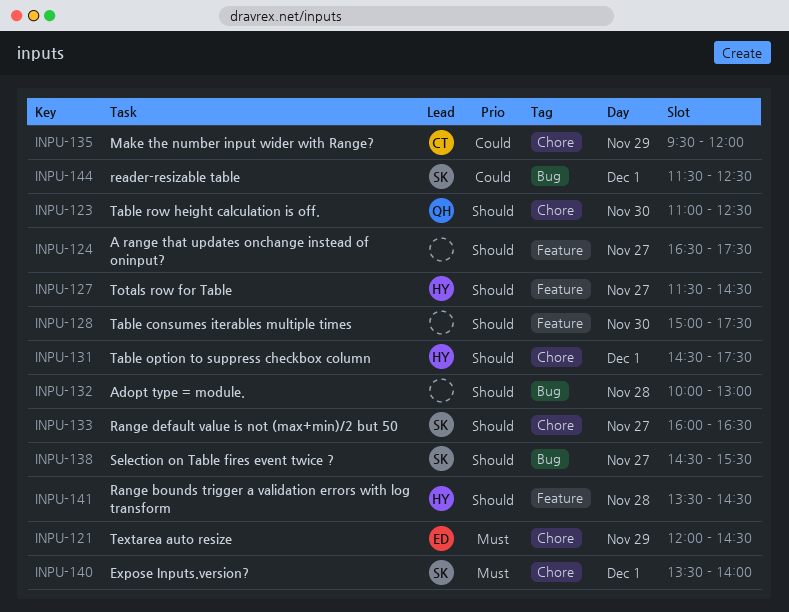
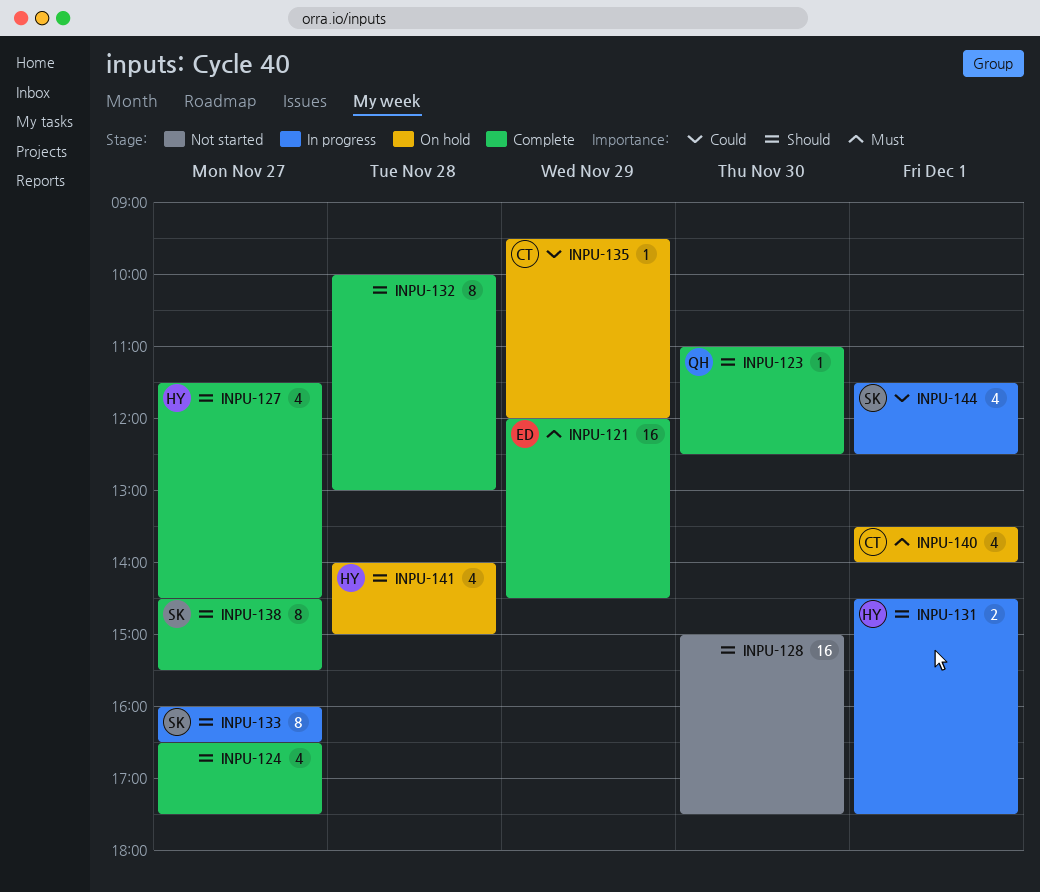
INPU-140, owner: SK -> CT
INPU-141, begins: 13:30 -> 14:00
INPU-141, ends: 14:30 -> 15:00

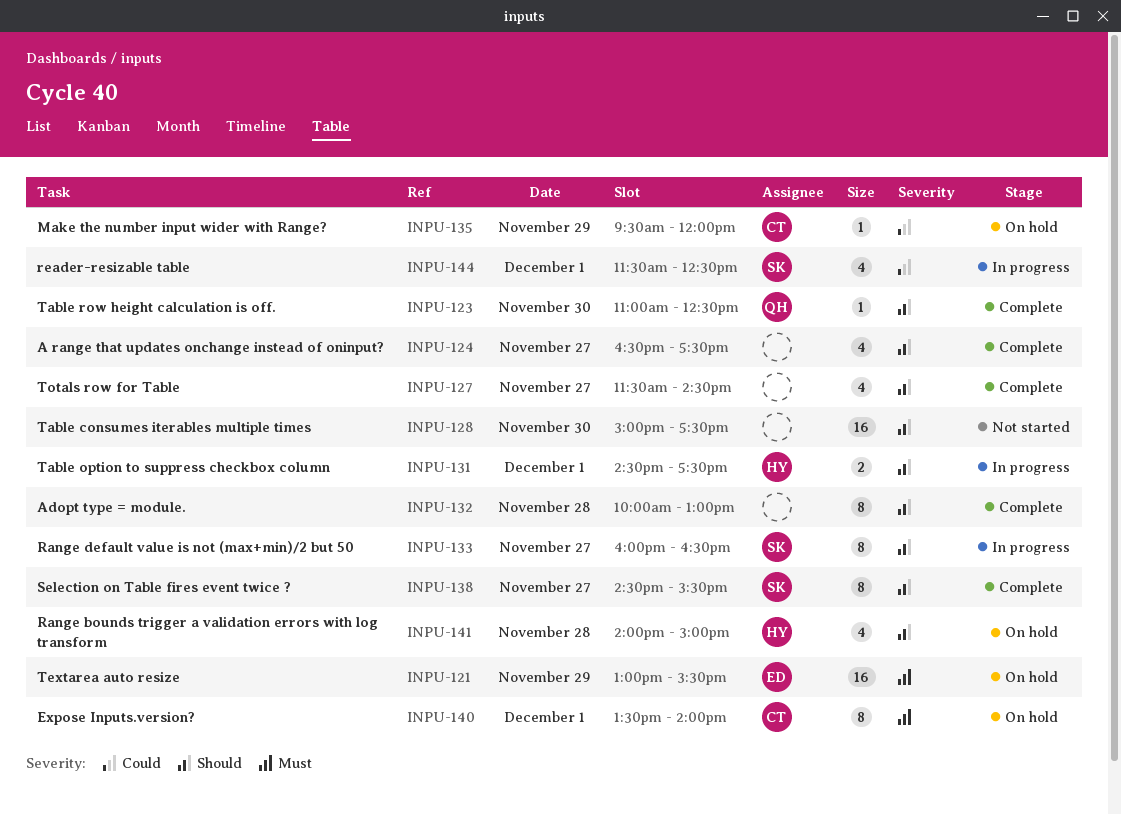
INPU-121, status: Complete -> On hold
INPU-121, begins: 12:00 -> 13:00
INPU-121, ends: 14:30 -> 15:30
INPU-127, owner: HY -> none
INPU-140, estimate: 4 -> 8

